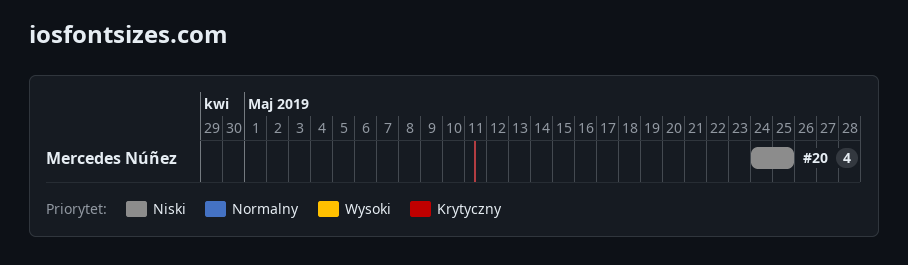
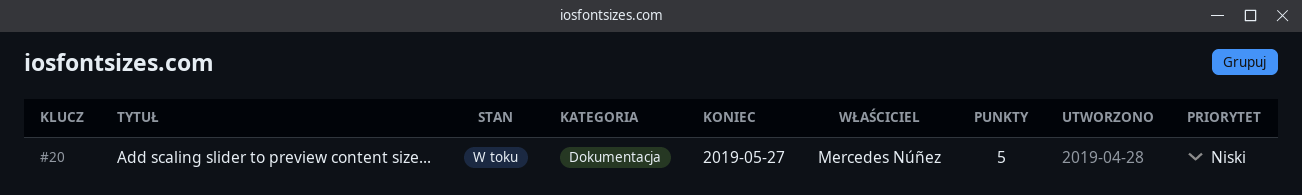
#20, estimate: 4 -> 5
#20, due: May 25 -> May 27

